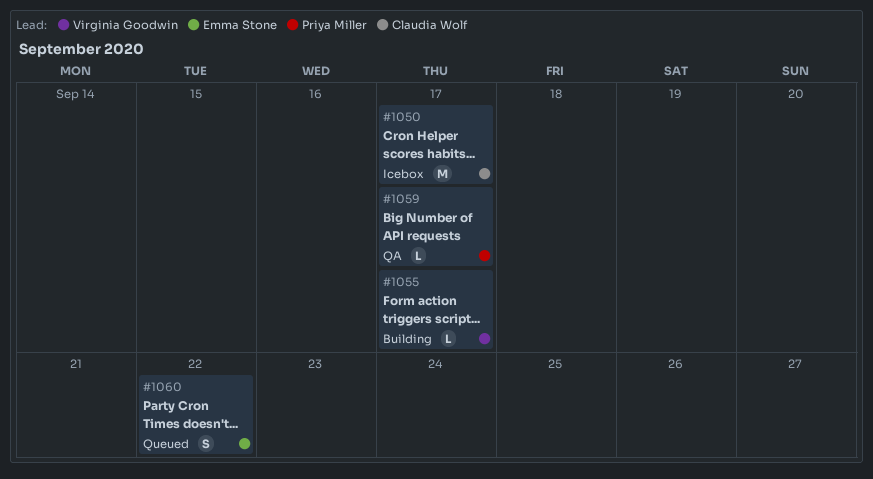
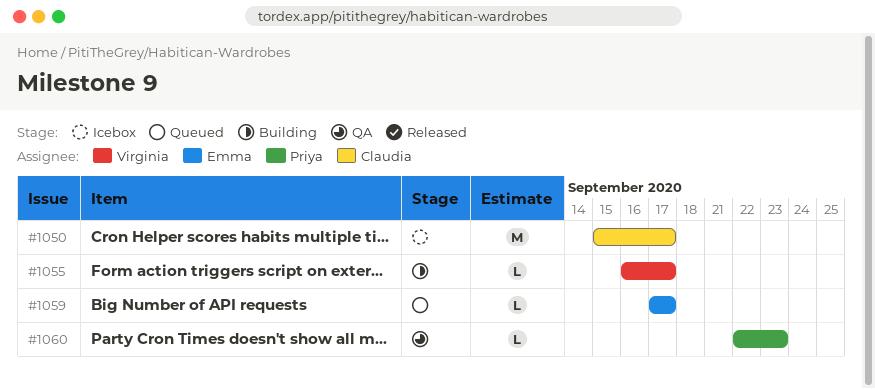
#1059, status: QA -> Queued
#1059, owner: Priya Miller -> Emma Stone
#1060, status: Queued -> QA
#1060, owner: Emma Stone -> Priya Miller
#1060, estimate: S -> L
#1060, due: Sep 22 -> Sep 23

